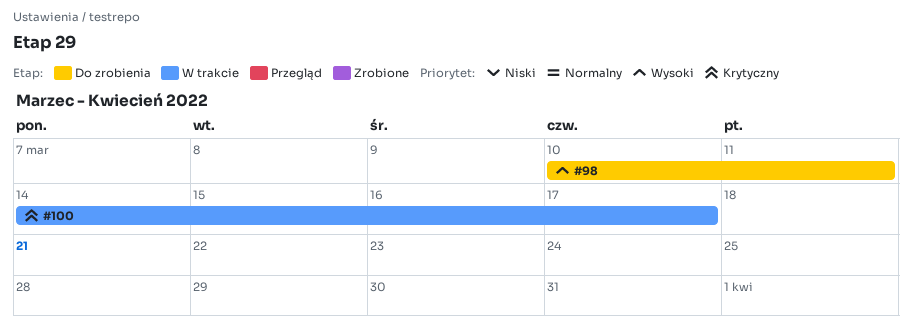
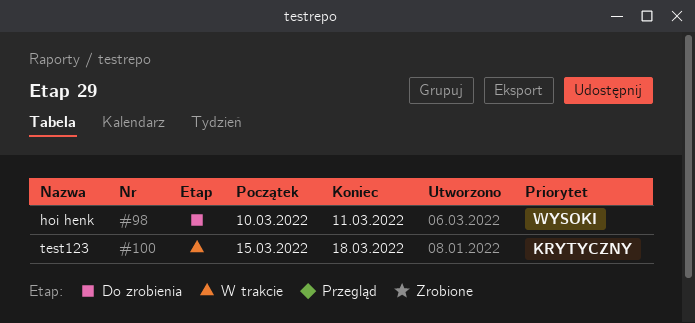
#100, start: Mar 14 -> Mar 15
#100, due: Mar 17 -> Mar 18

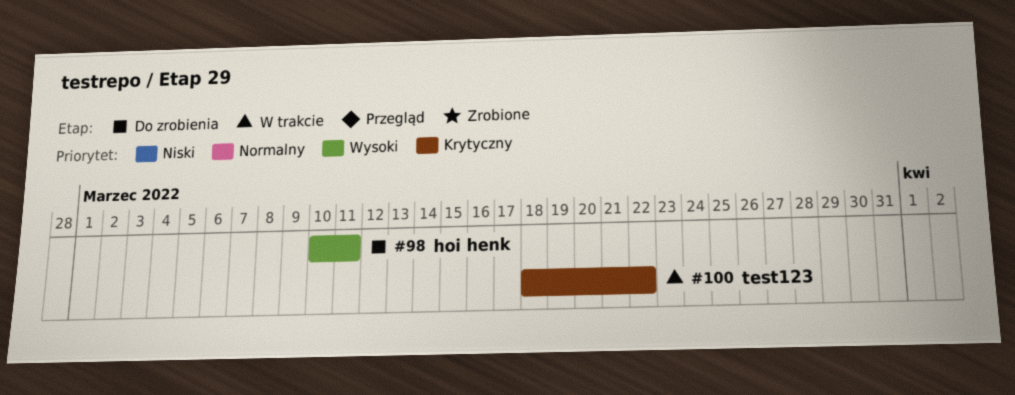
#100, start: Mar 15 -> Mar 18
#100, due: Mar 18 -> Mar 22

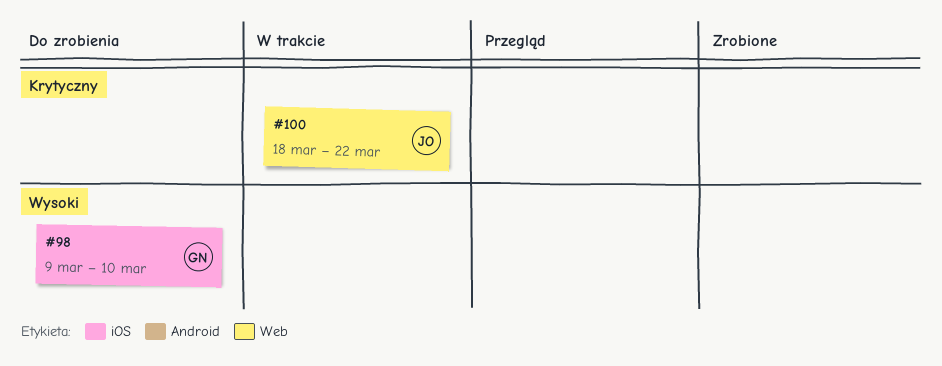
#98, start: Mar 10 -> Mar 9
#98, due: Mar 11 -> Mar 10

